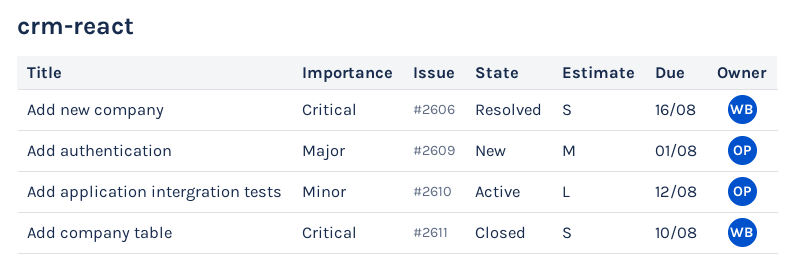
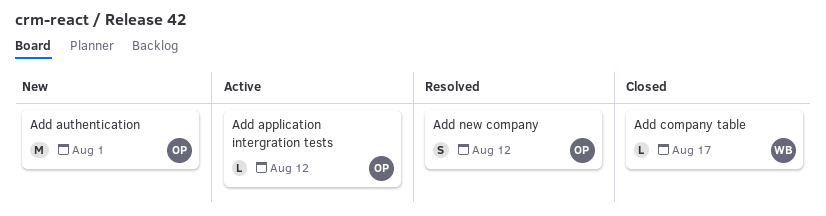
Add company table, estimate: S -> L
Add company table, due: Aug 10 -> Aug 17
Add new company, owner: WB -> OP
Add new company, due: Aug 16 -> Aug 12

